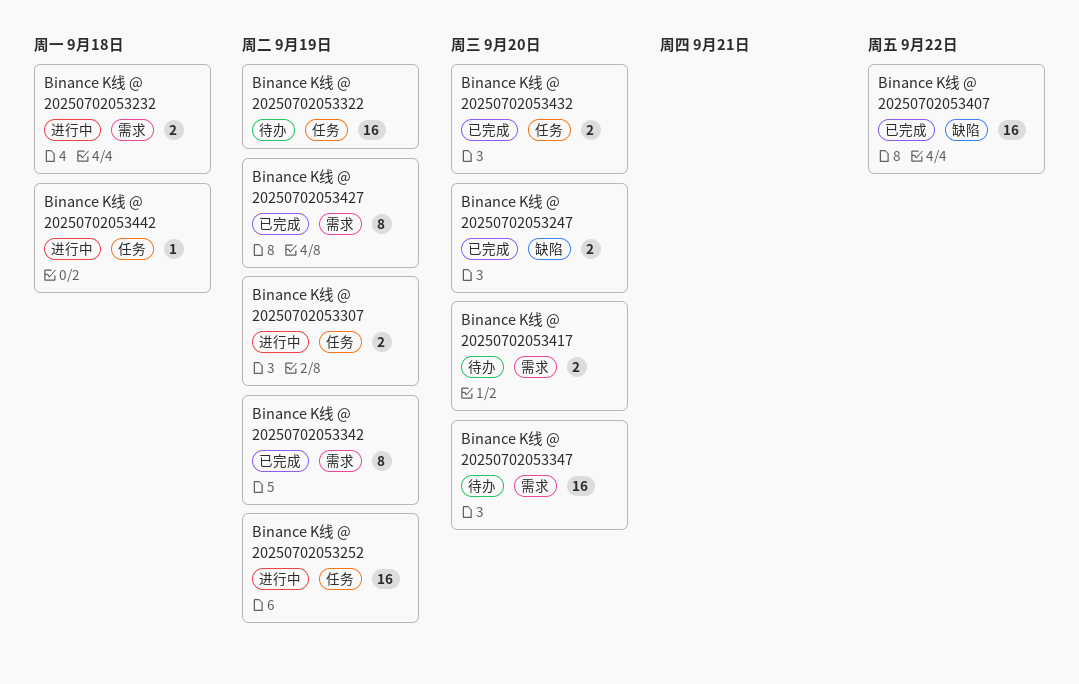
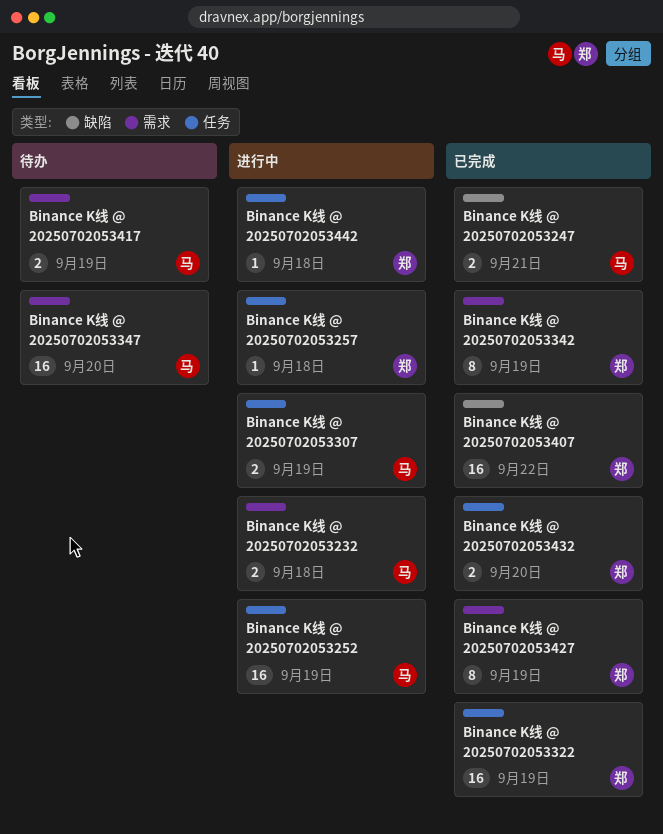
Binance K线 @ 20250702053247, due: Sep 20 -> Sep 21
Binance K线 @ 20250702053257: none -> present
Binance K线 @ 20250702053322, status: 待办 -> 已完成
Binance K线 @ 20250702053417, due: Sep 20 -> Sep 19

